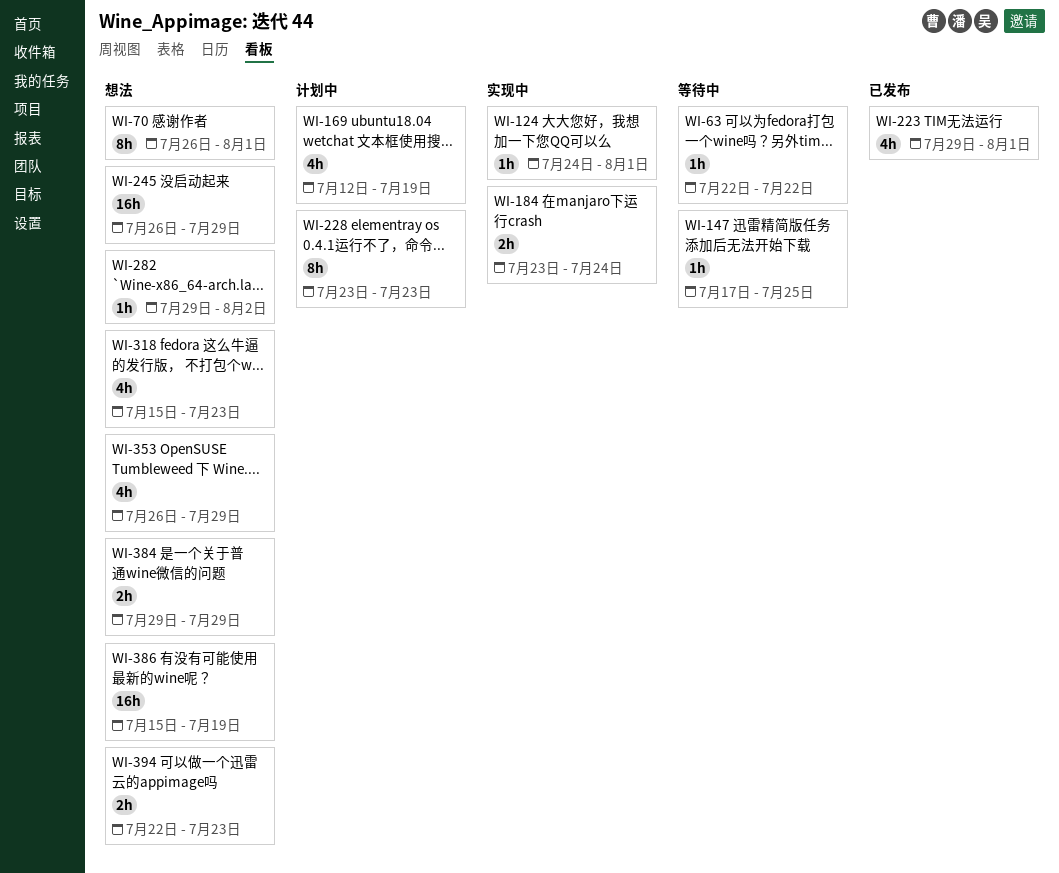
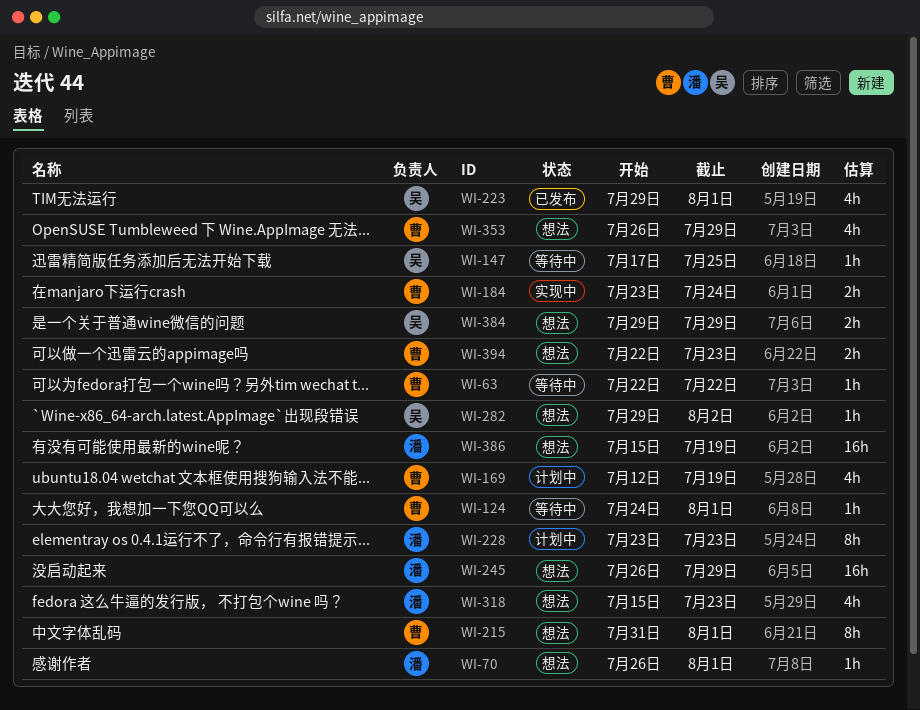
WI-70, estimate: 8h -> 1h
WI-124, status: 实现中 -> 等待中
WI-215: none -> present

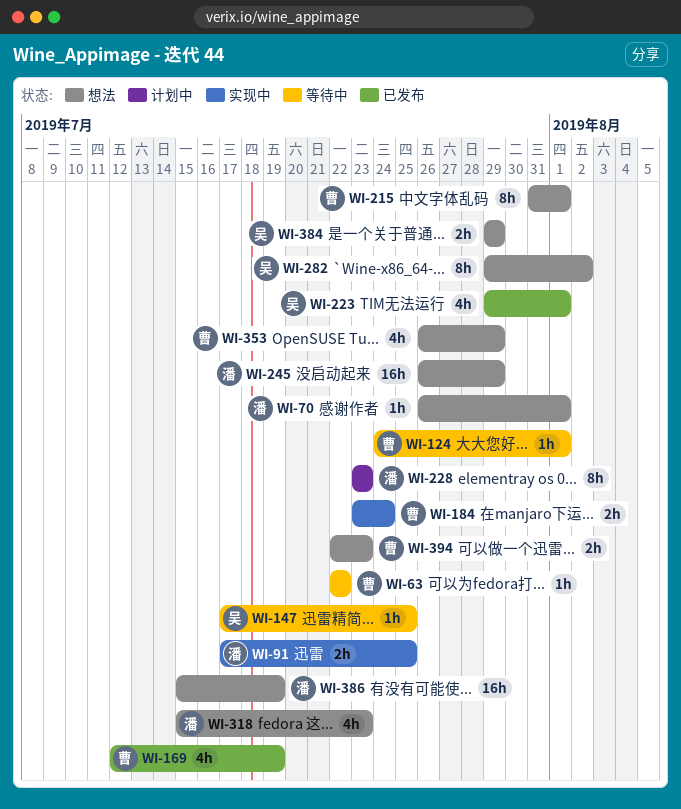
WI-91: none -> present
WI-169, status: 计划中 -> 已发布
WI-282, estimate: 1h -> 8h

